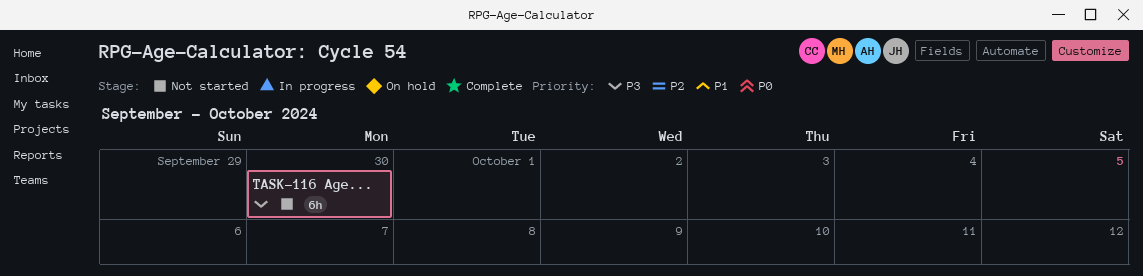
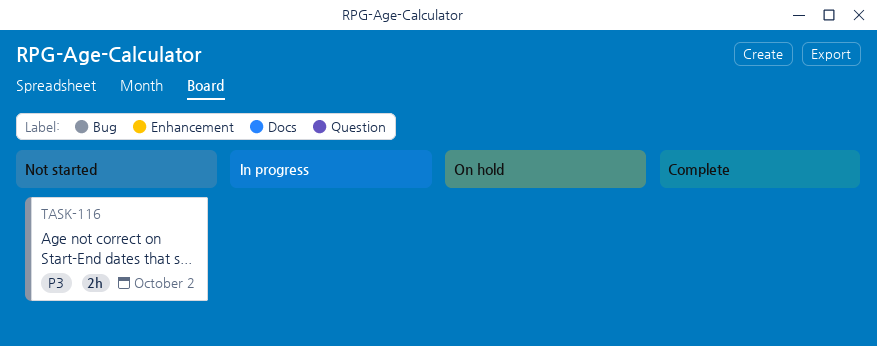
TASK-116, estimate: 6h -> 2h
TASK-116, due: Sep 30 -> Oct 2

